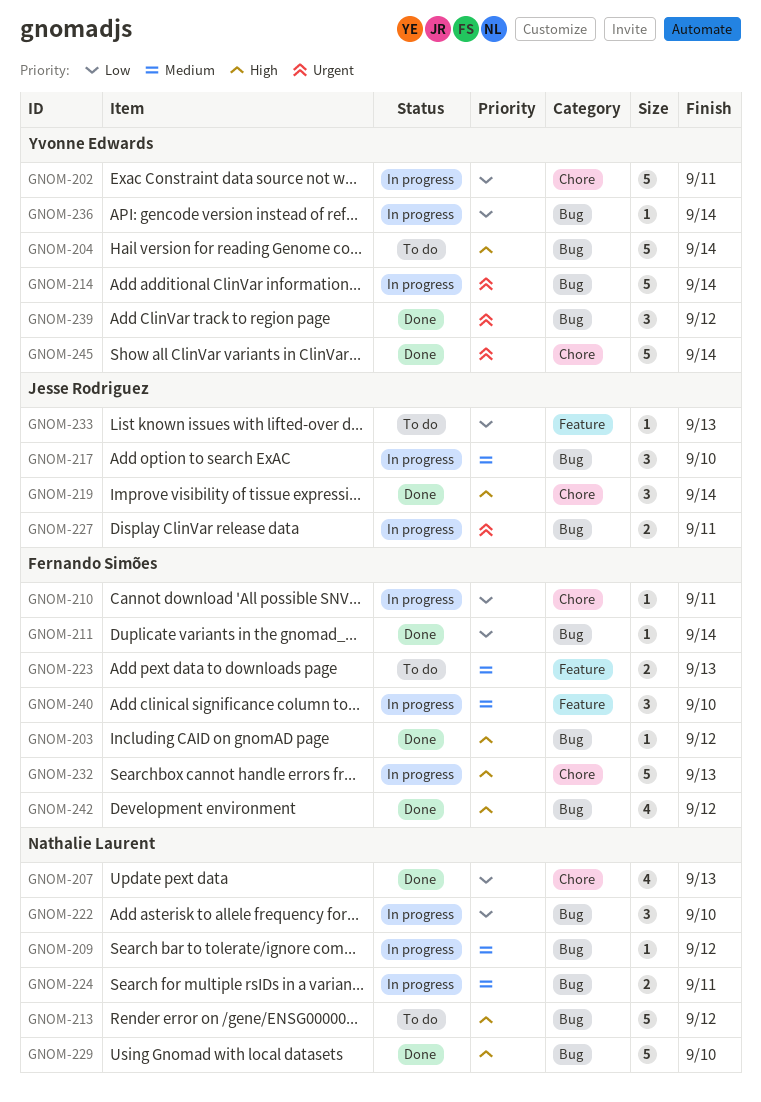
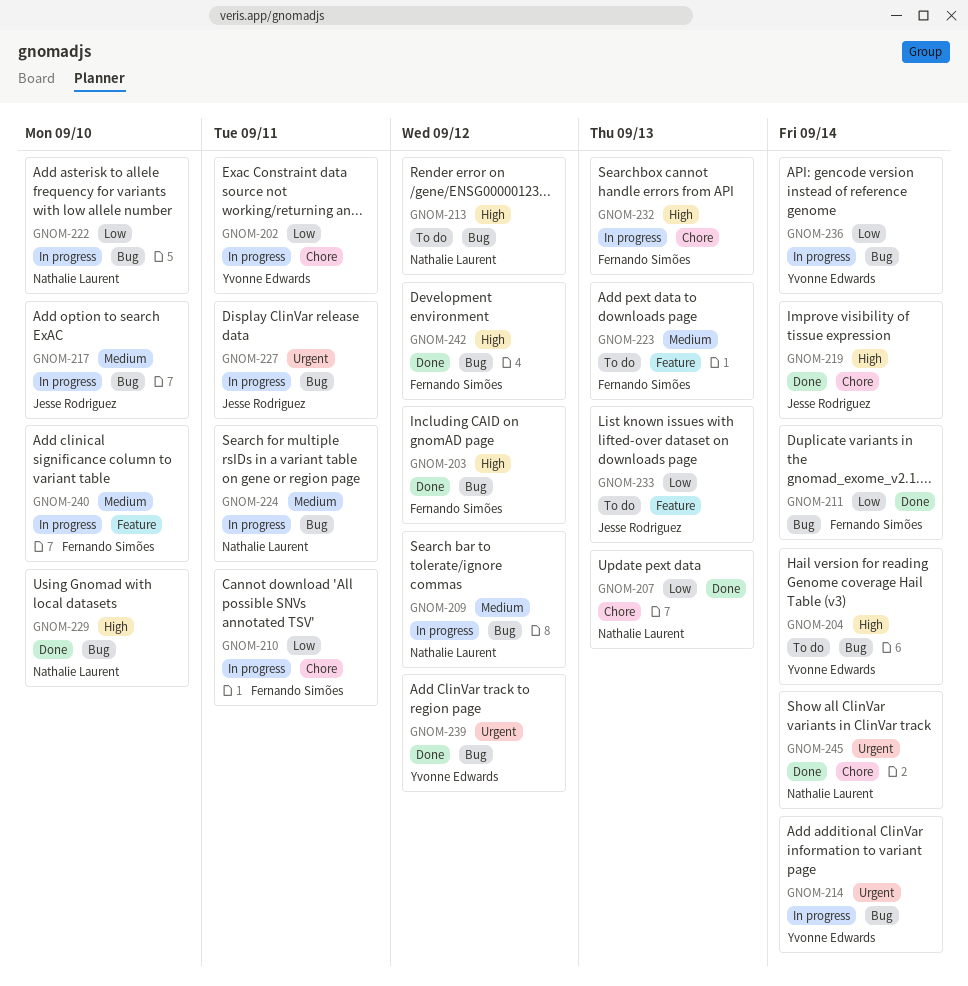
GNOM-245, owner: Yvonne Edwards -> Nathalie Laurent

